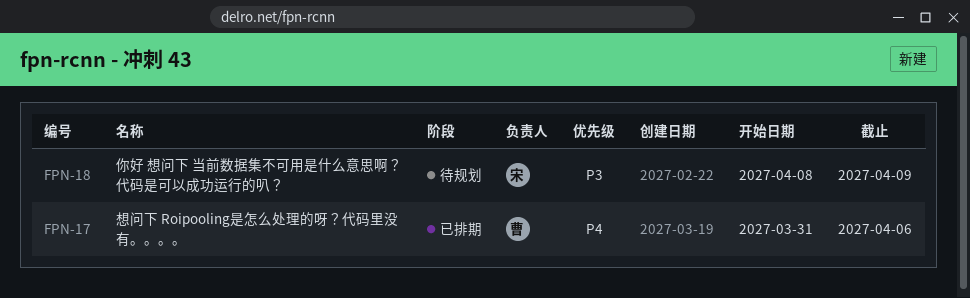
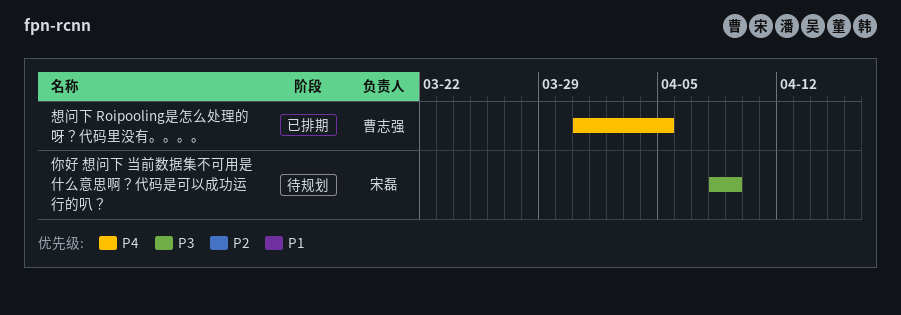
想问下 Roipooling是怎么处理的呀？代码里没有。。。。, due: Apr 6 -> Apr 5

